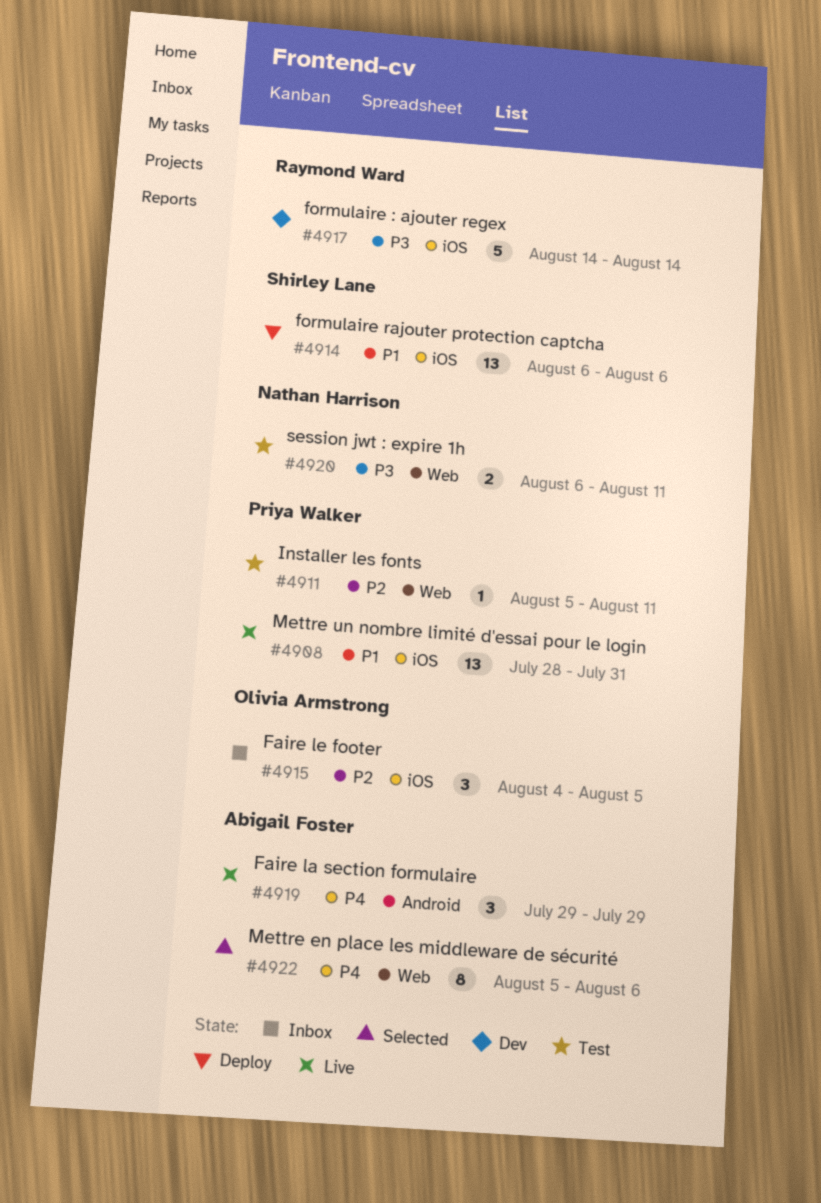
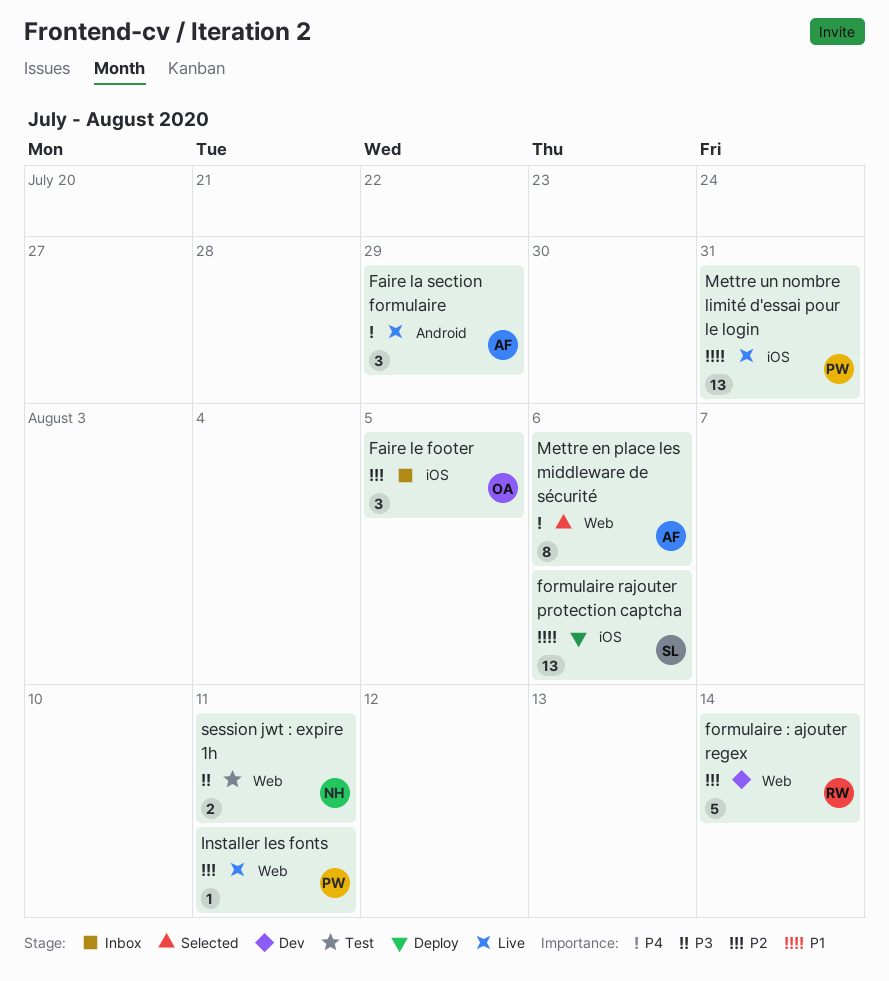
formulaire : ajouter regex, priority: P3 -> P2
formulaire : ajouter regex, label: iOS -> Web
Installer les fonts, status: Test -> Live

